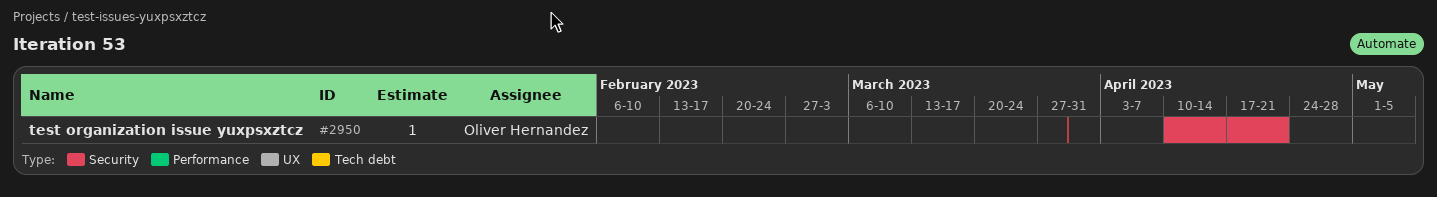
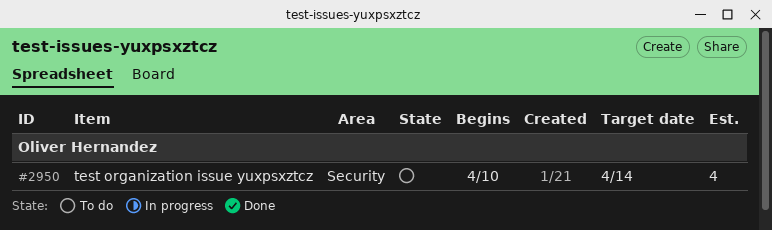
#2950, estimate: 1 -> 4
#2950, due: Apr 21 -> Apr 14

